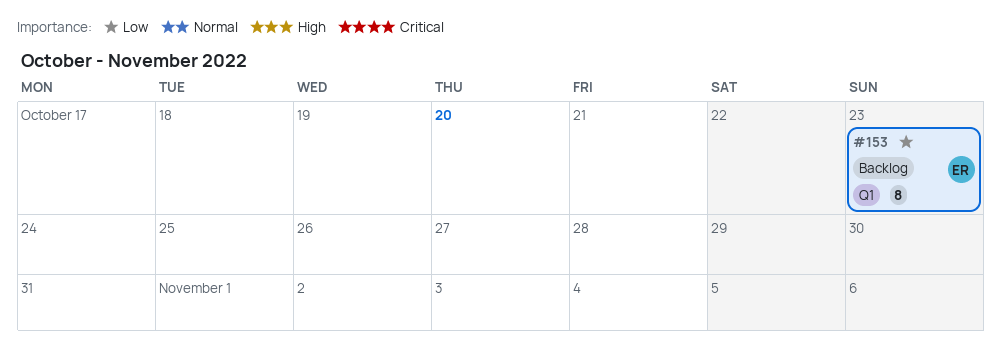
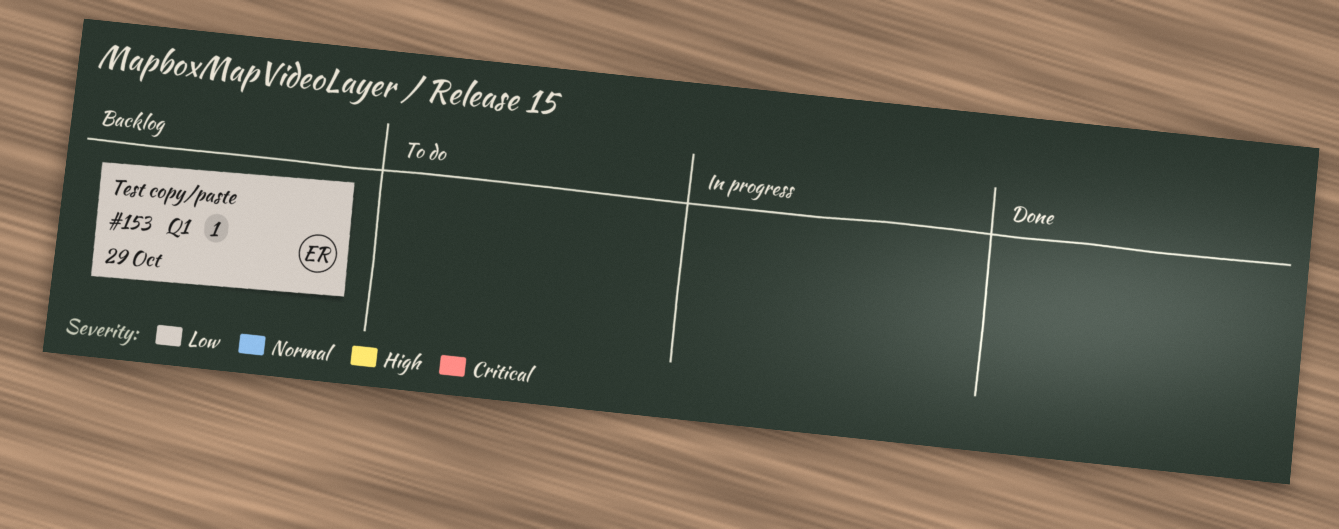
#153, estimate: 8 -> 1
#153, due: Oct 23 -> Oct 29

